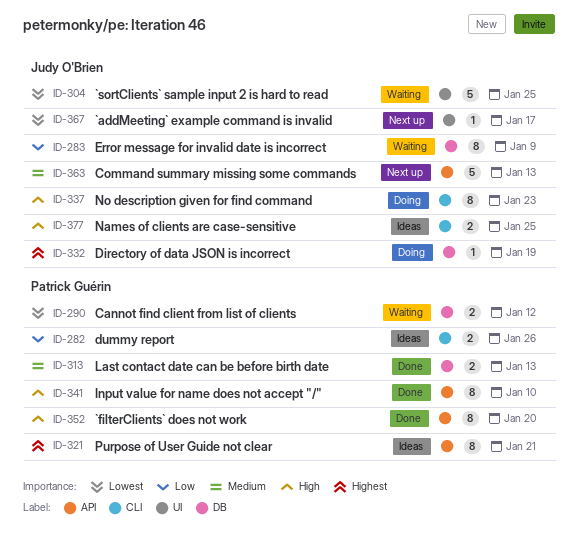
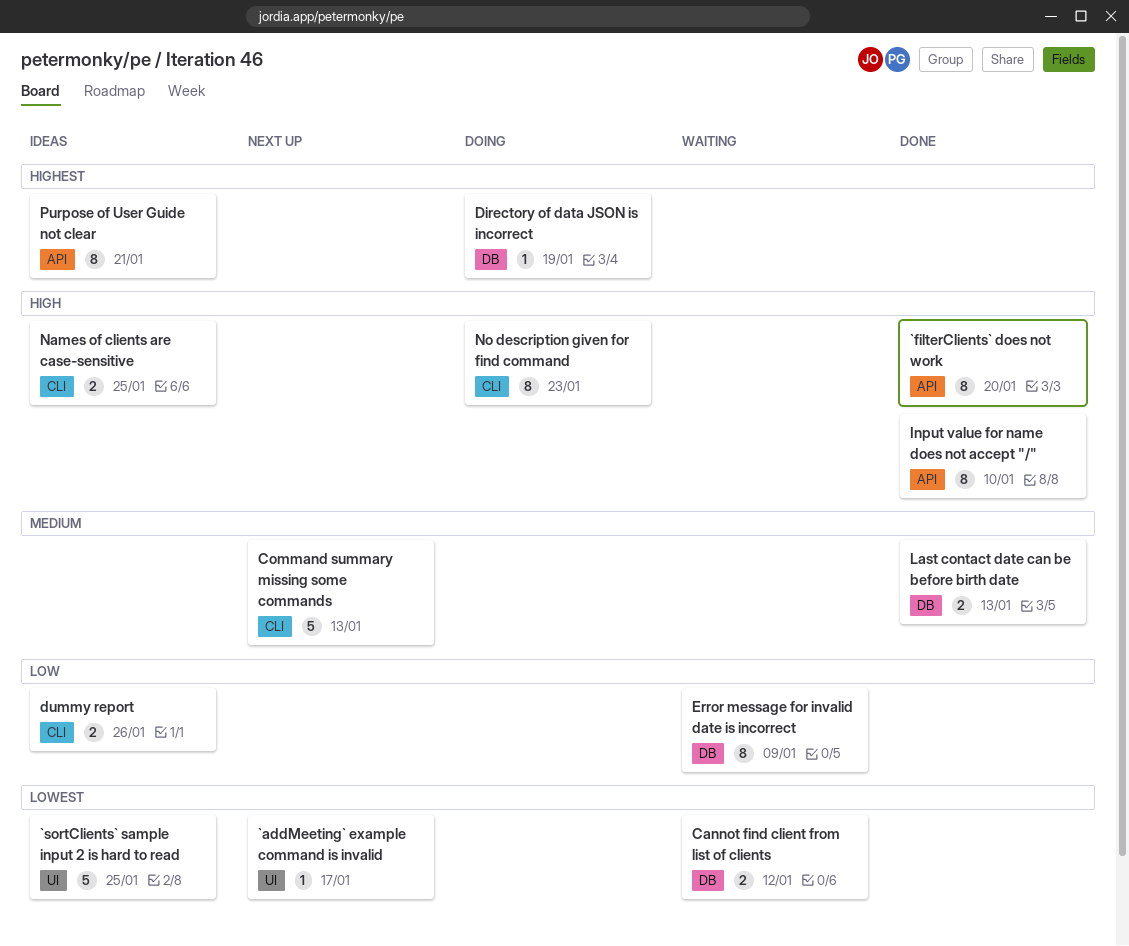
`sortClients` sample input 2 is hard to read, status: Waiting -> Ideas
Command summary missing some commands, label: API -> CLI

